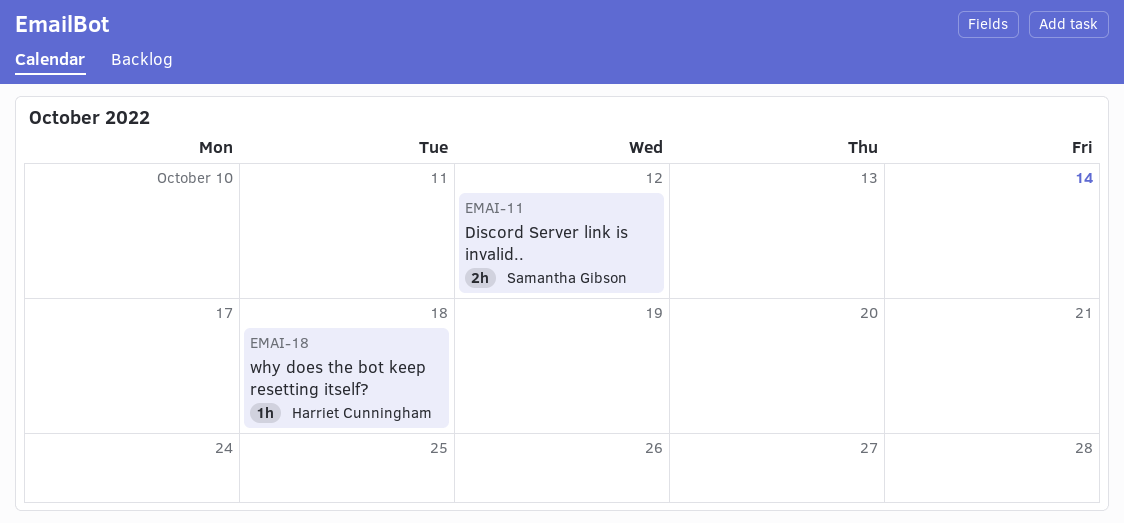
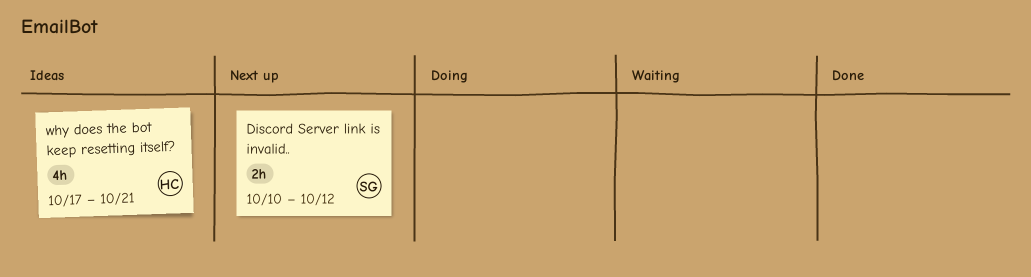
why does the bot keep resetting itself?, estimate: 1h -> 4h
why does the bot keep resetting itself?, due: Oct 18 -> Oct 21

